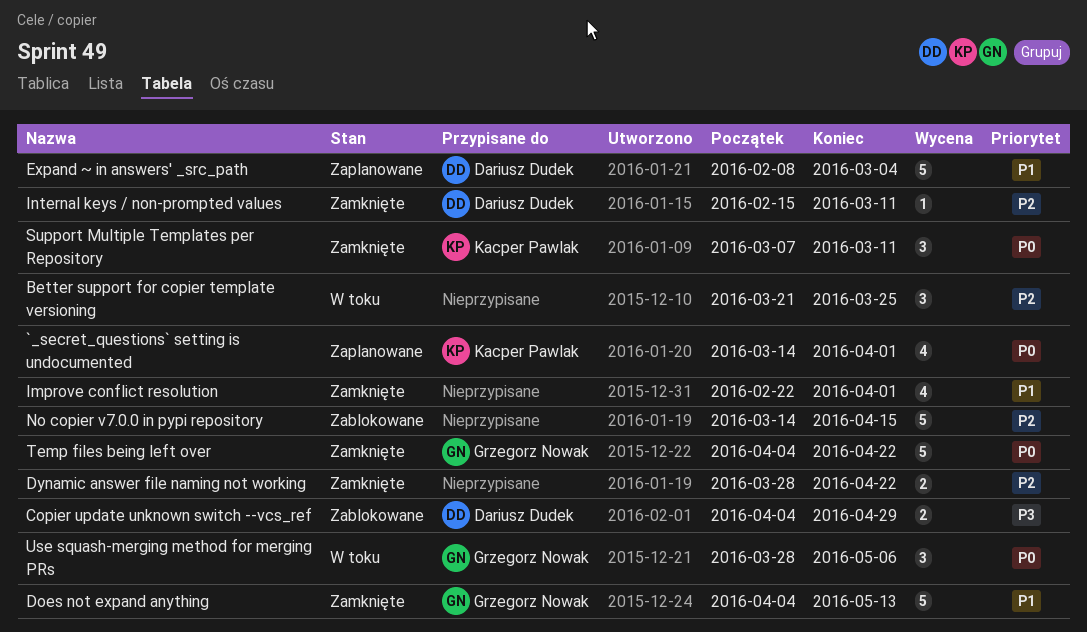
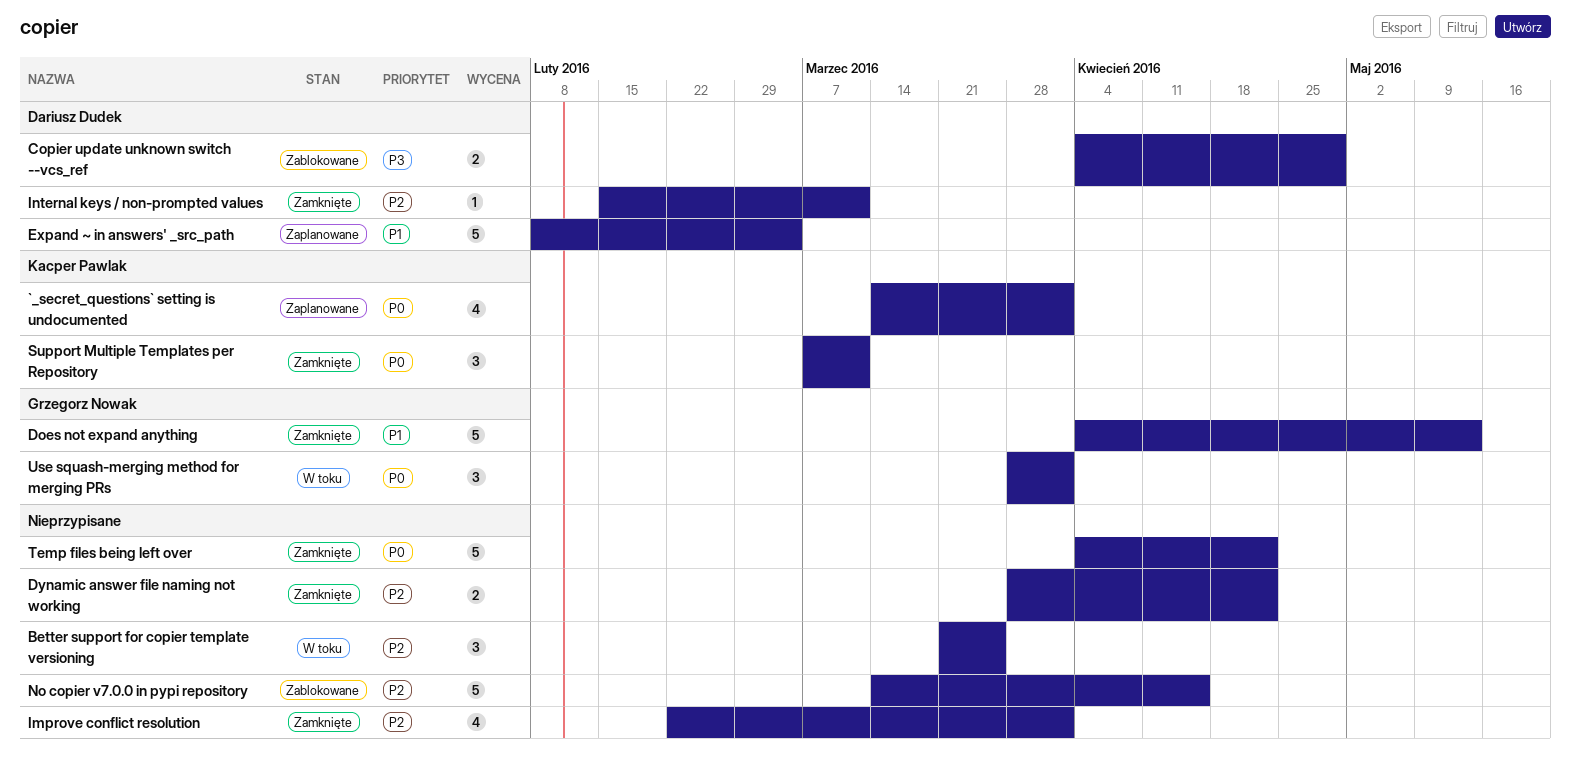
Improve conflict resolution, priority: P1 -> P2
Temp files being left over, owner: Grzegorz Nowak -> none
Use squash-merging method for merging PRs, due: May 6 -> Apr 1

